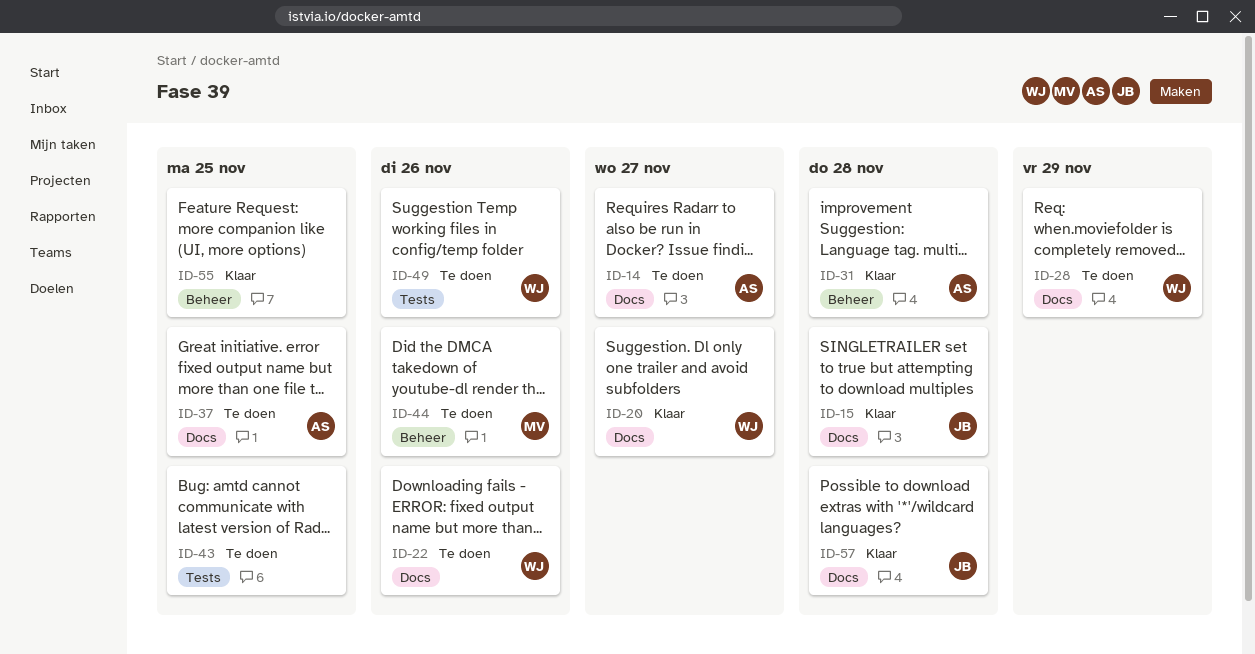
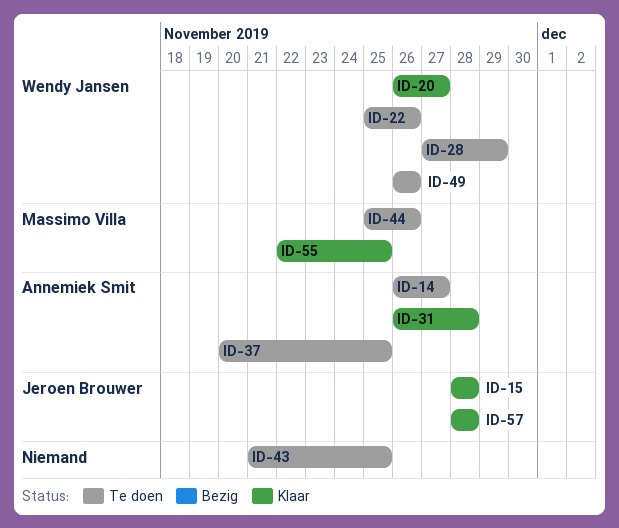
ID-55, owner: none -> Massimo Villa

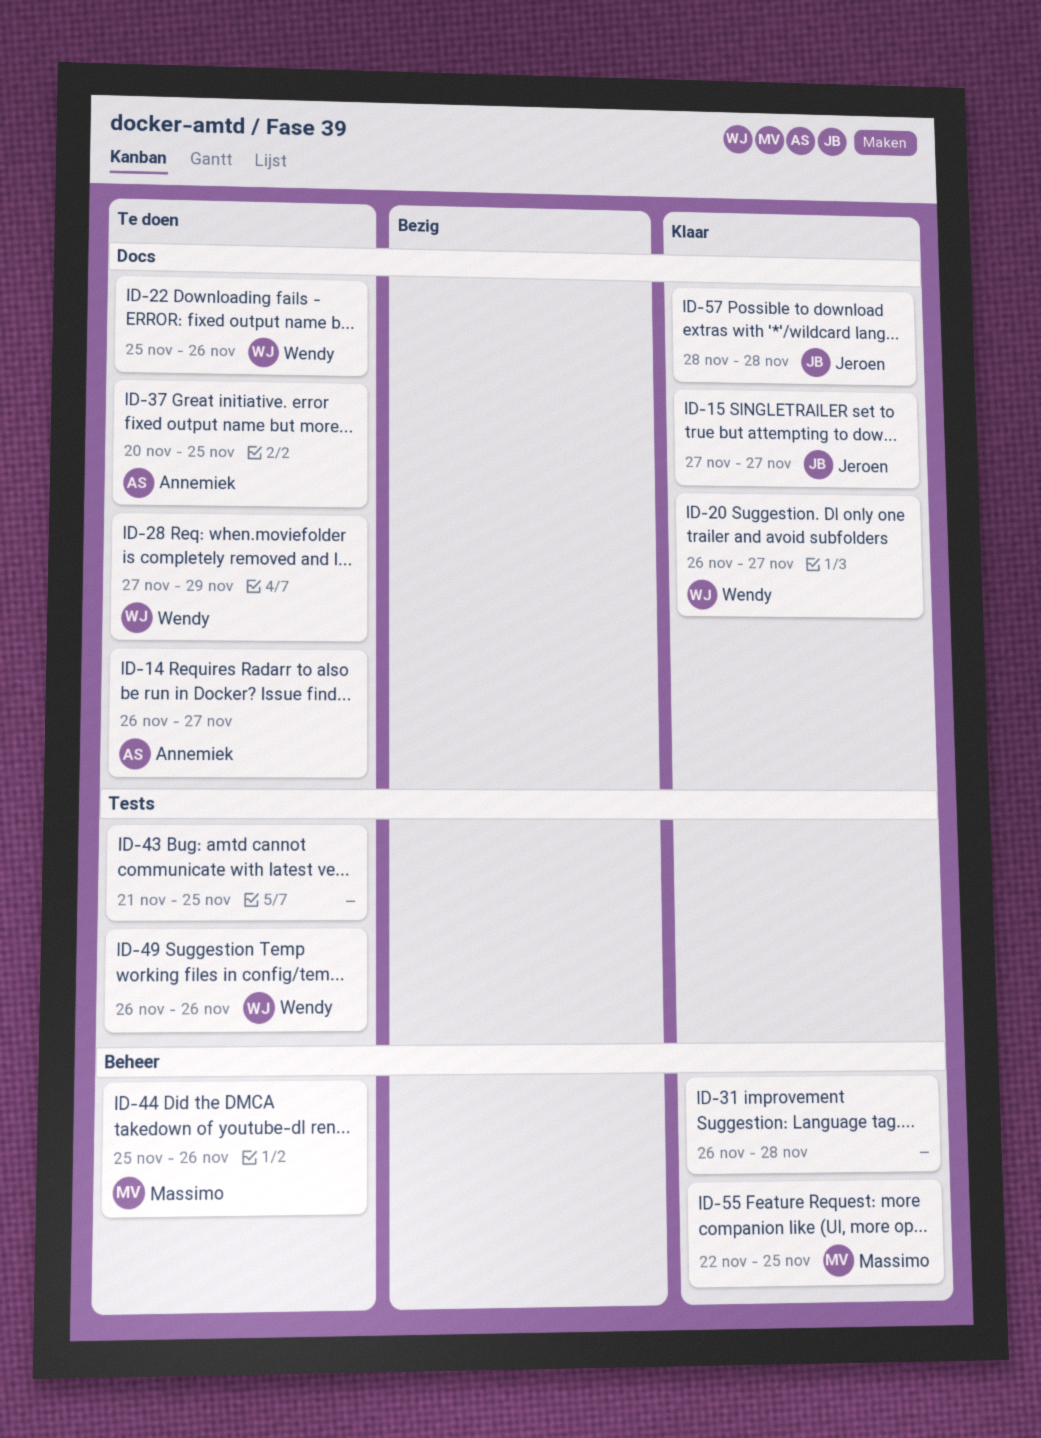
ID-15, start: Nov 28 -> Nov 27
ID-15, due: Nov 28 -> Nov 27
ID-31, owner: Annemiek Smit -> none

